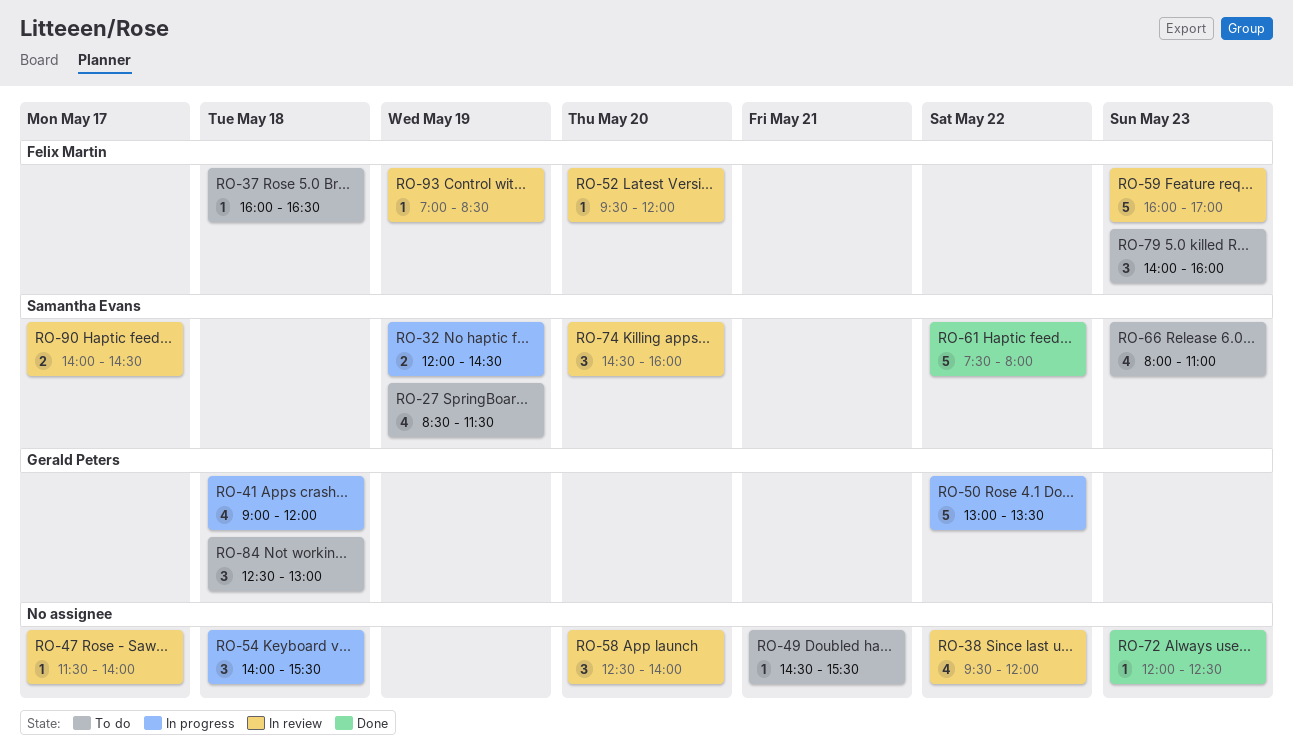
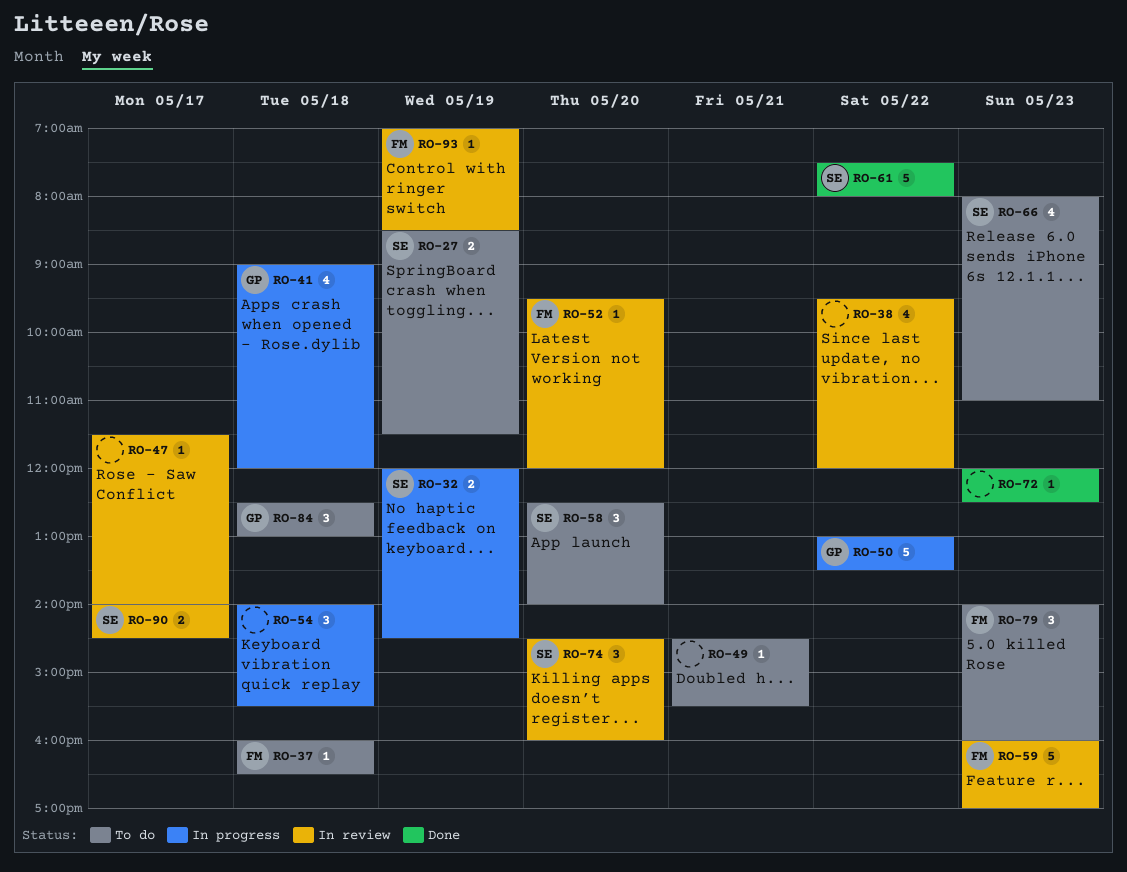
RO-27, estimate: 4 -> 2
RO-58, status: In review -> To do
RO-58, owner: none -> Samantha Evans

